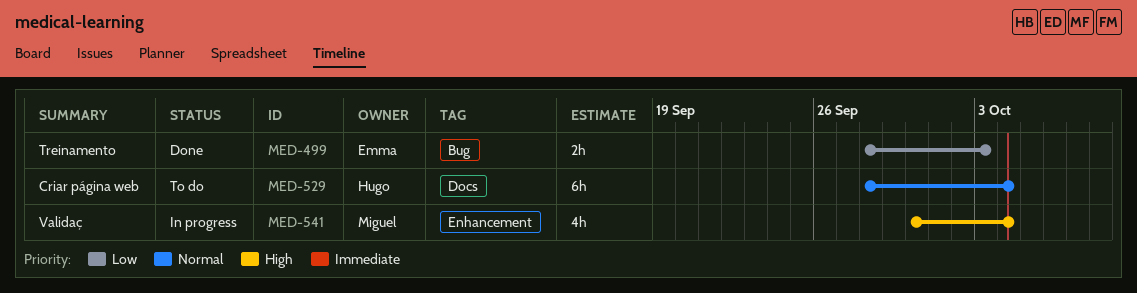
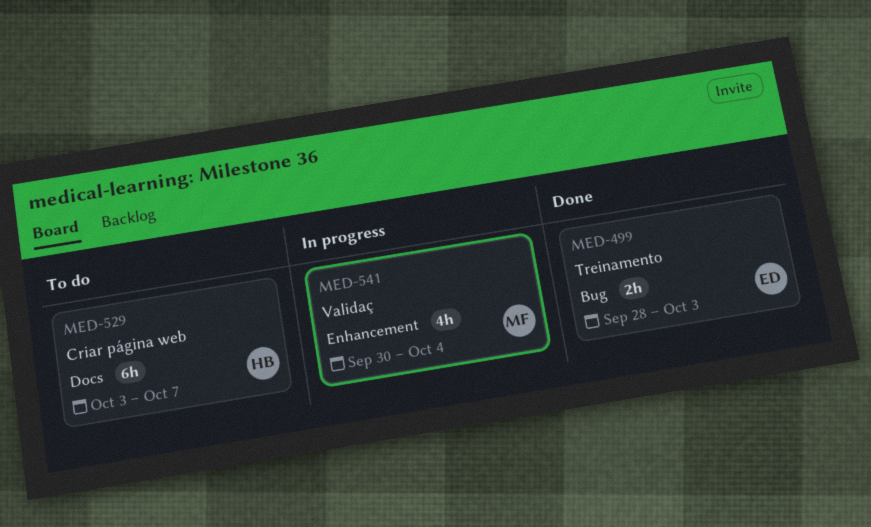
MED-529, start: Sep 28 -> Oct 3
MED-529, due: Oct 4 -> Oct 7

